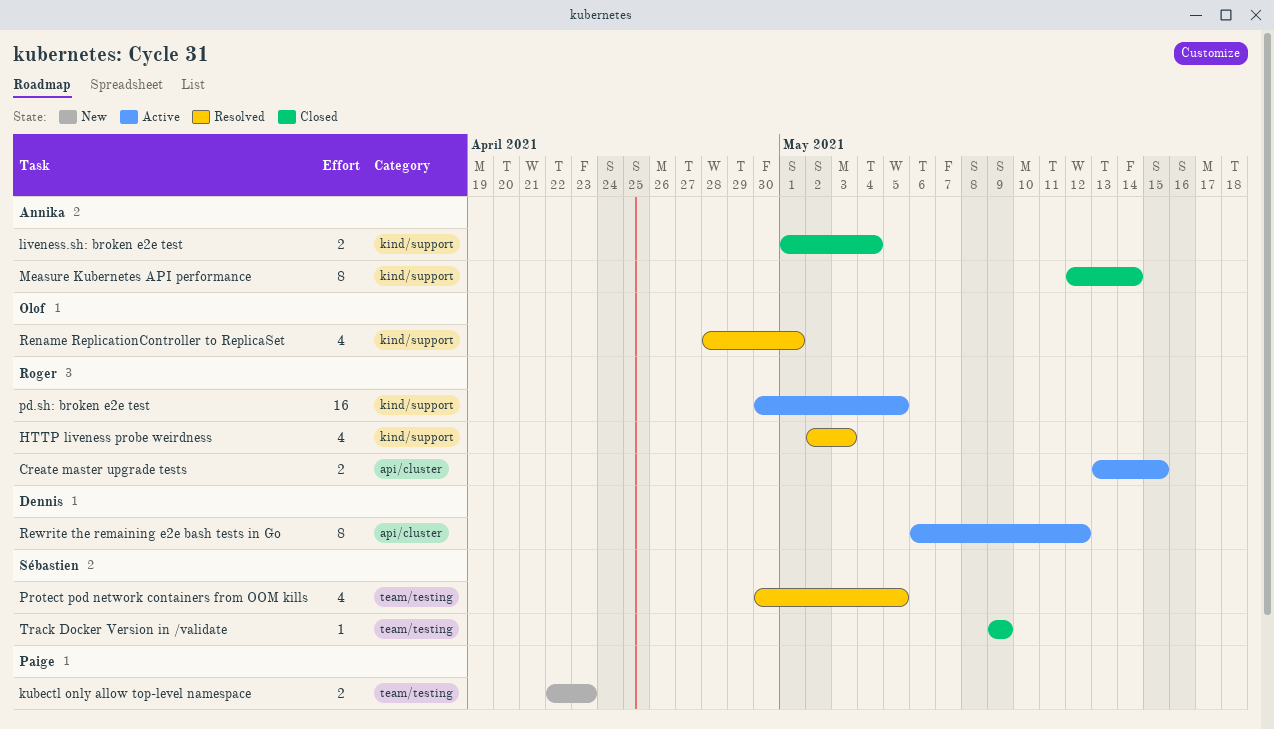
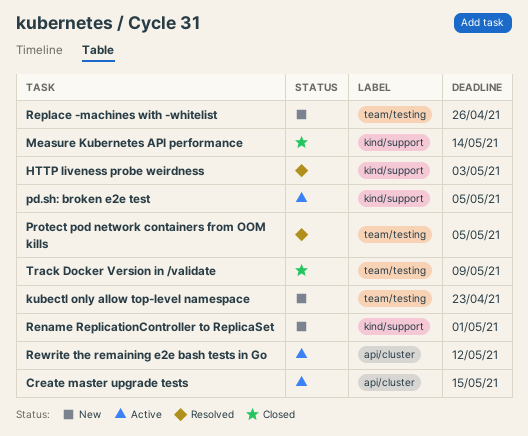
liveness.sh: broken e2e test: present -> none
Rename ReplicationController to ReplicaSet, status: Resolved -> New
Replace -machines with -whitelist: none -> present

